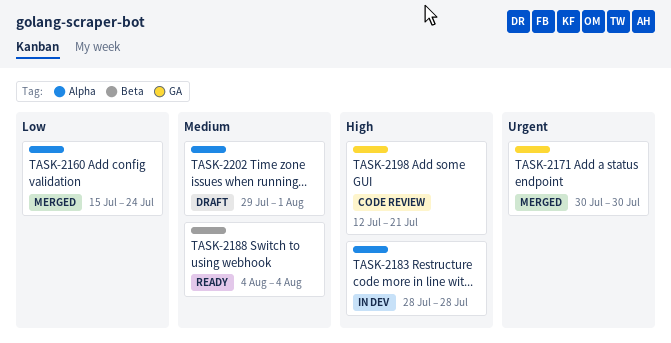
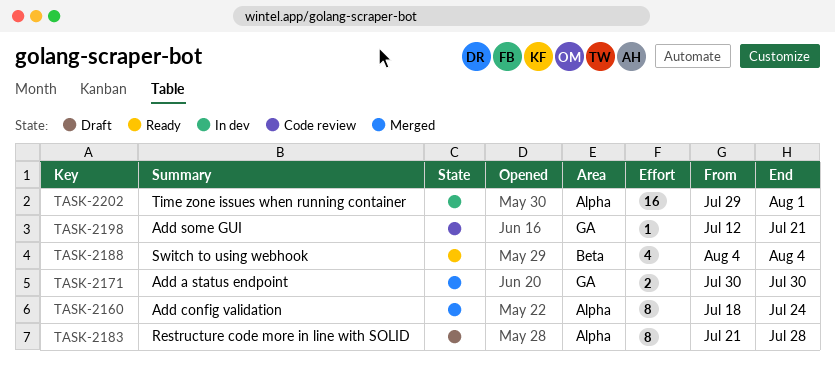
TASK-2160, start: Jul 15 -> Jul 18
TASK-2183, status: In dev -> Draft
TASK-2183, start: Jul 28 -> Jul 21
TASK-2202, status: Draft -> In dev

